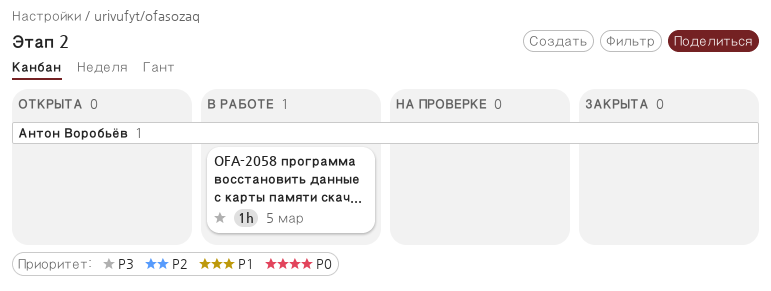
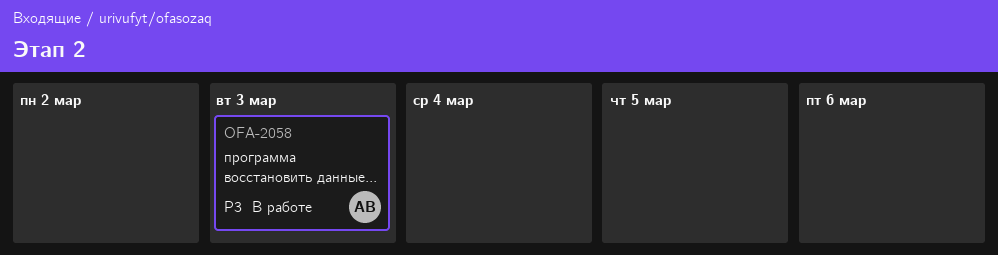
OFA-2058, due: Mar 5 -> Mar 3

